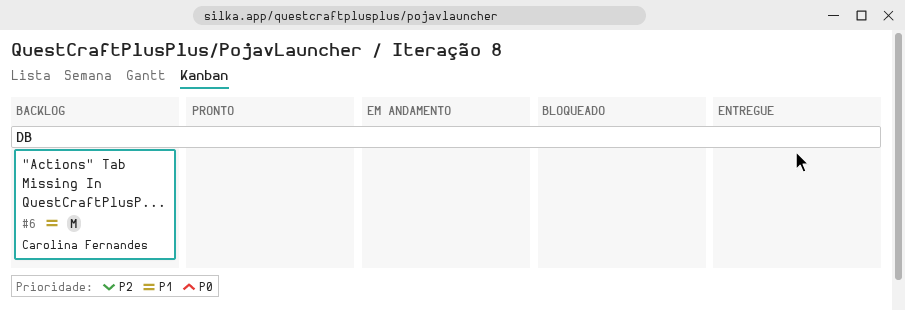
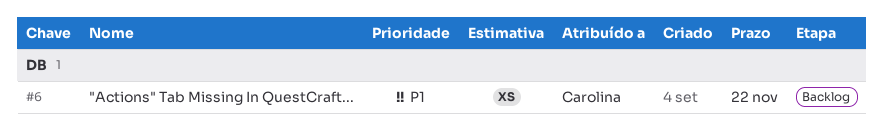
#6, estimate: M -> XS

